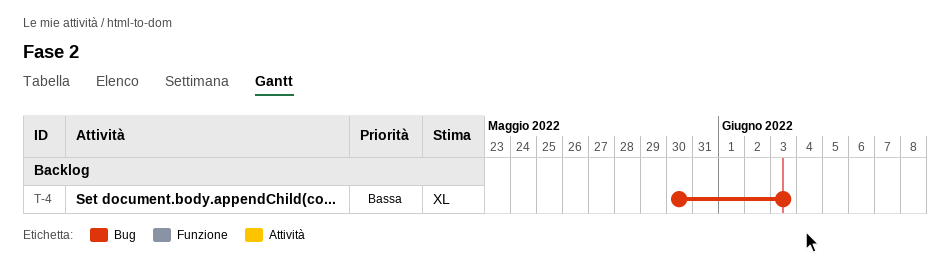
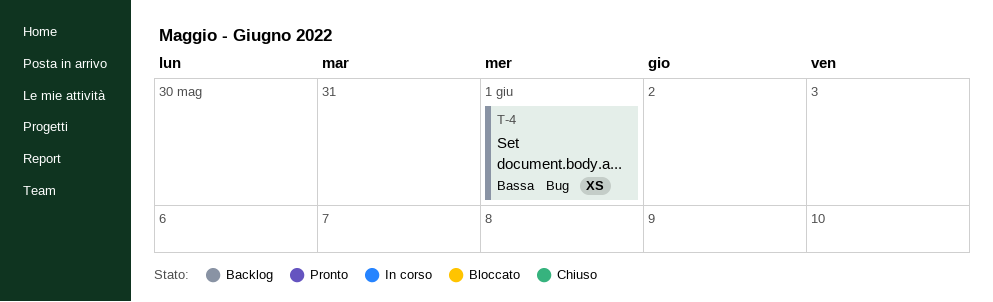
T-4, estimate: XL -> XS
T-4, due: Jun 3 -> Jun 1

